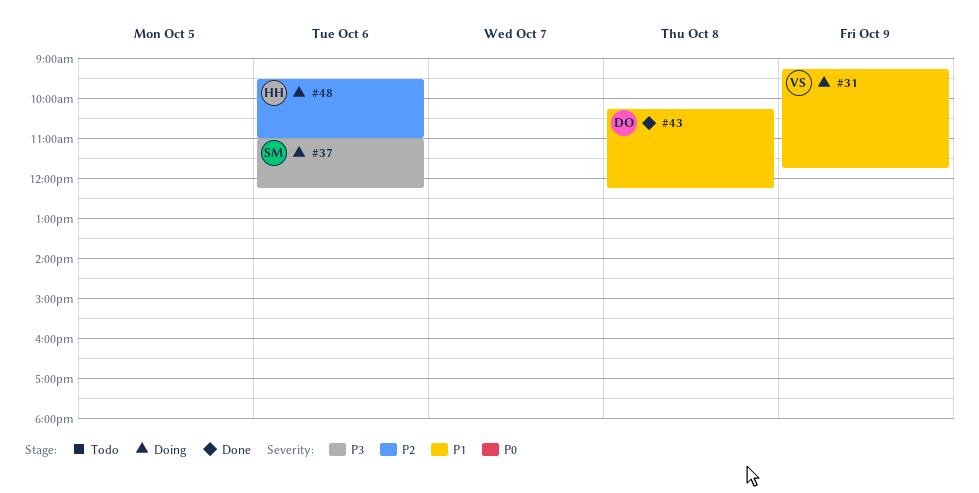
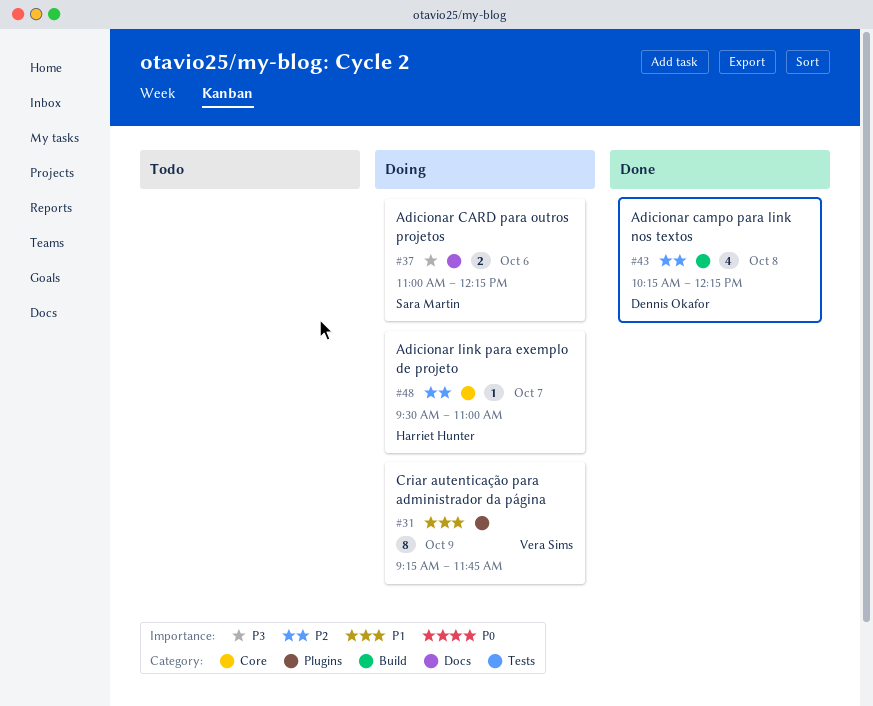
#43, priority: P1 -> P2
#48, day: Oct 6 -> Oct 7

